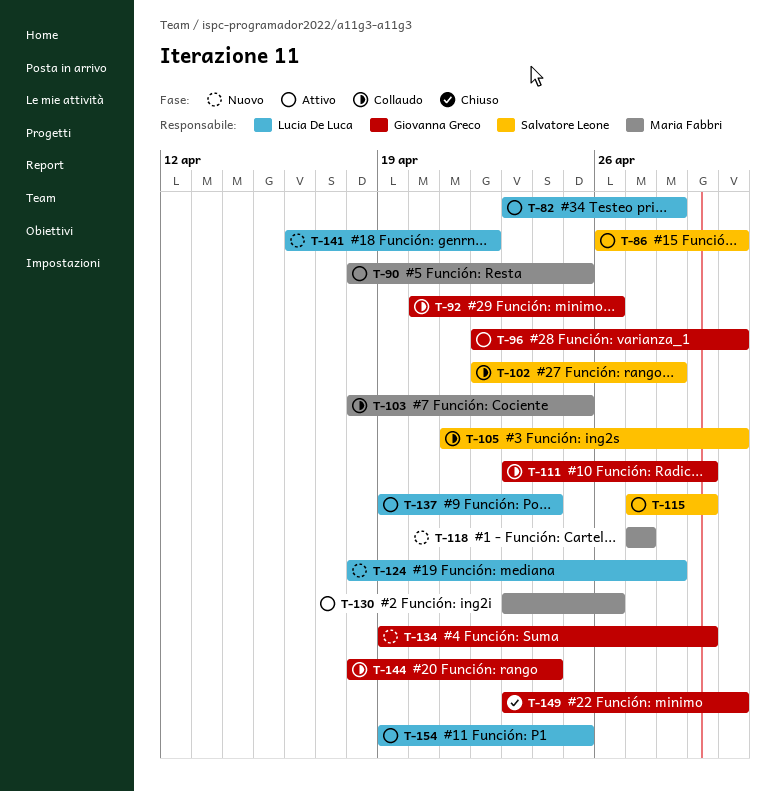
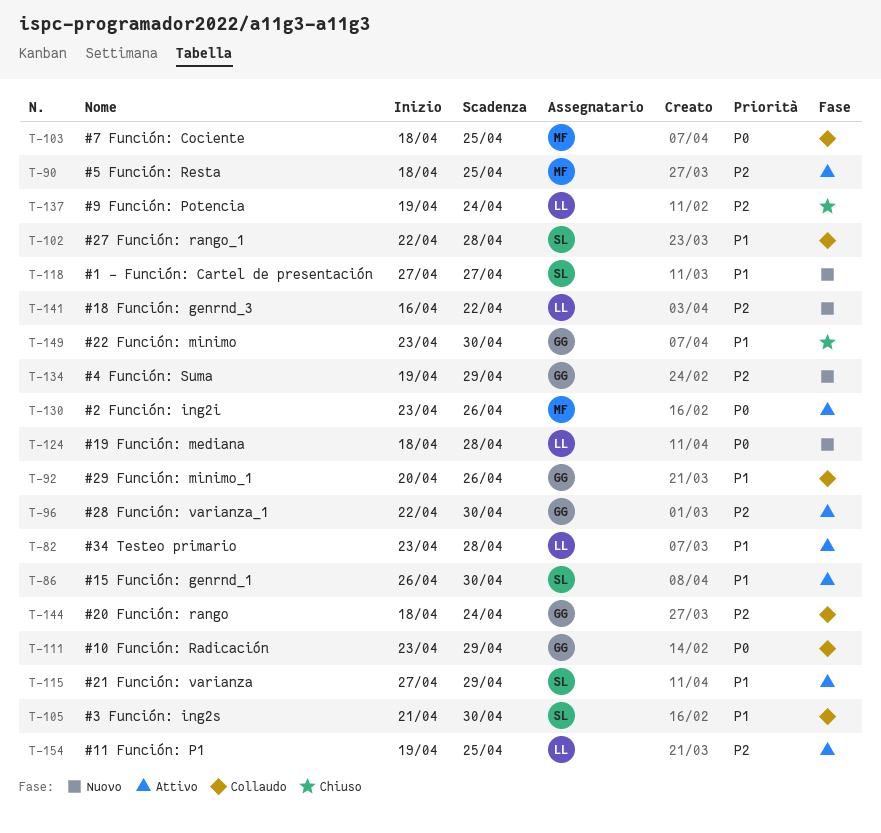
T-118, owner: Maria Fabbri -> Salvatore Leone
T-137, status: Attivo -> Chiuso

